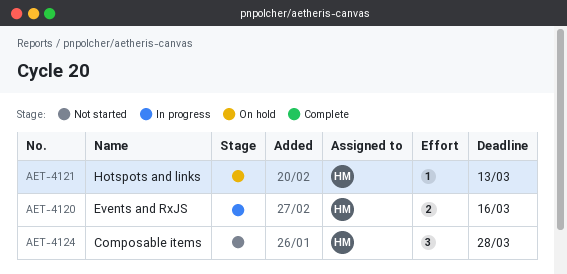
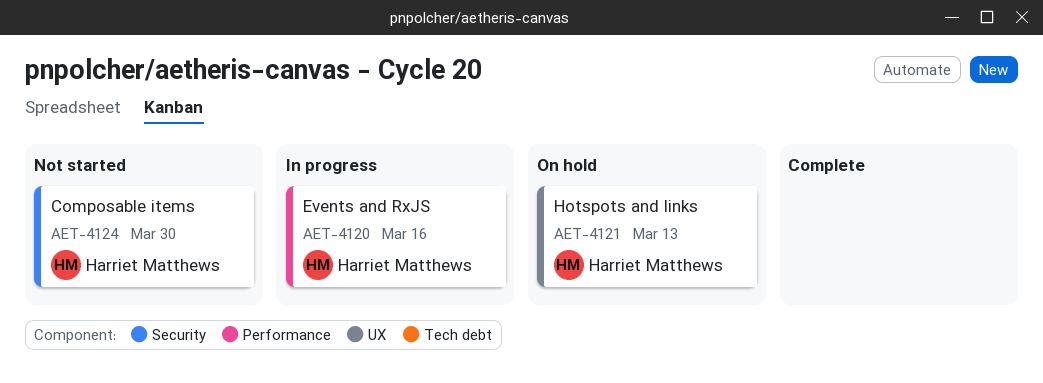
AET-4124, due: Mar 28 -> Mar 30

